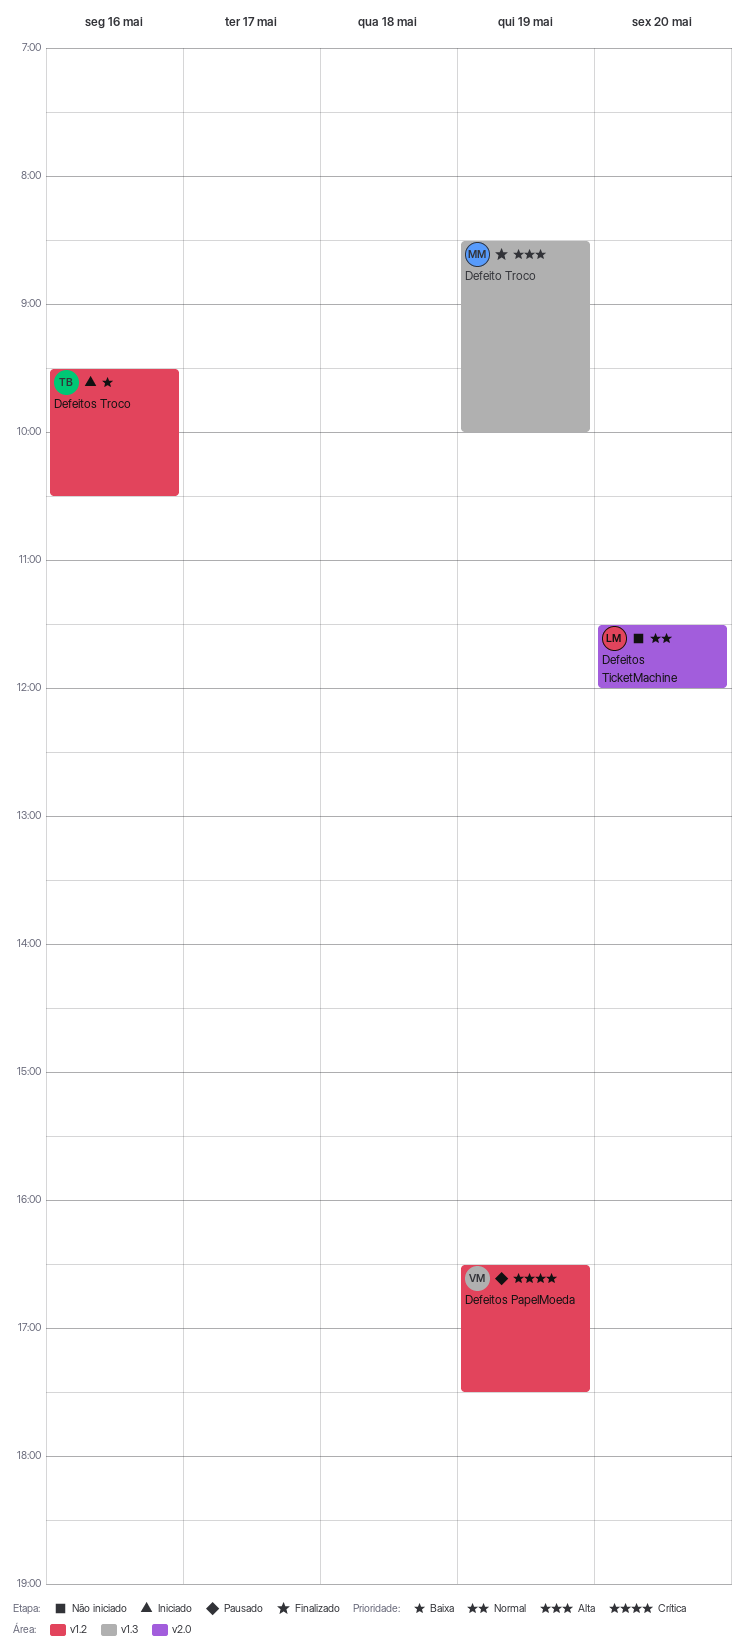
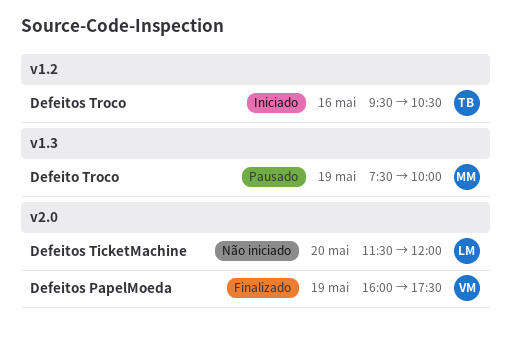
Defeito Troco, status: Finalizado -> Pausado
Defeito Troco, begins: 08:30 -> 07:30
Defeitos PapelMoeda, status: Pausado -> Finalizado
Defeitos PapelMoeda, label: v1.2 -> v2.0
Defeitos PapelMoeda, begins: 16:30 -> 16:00

